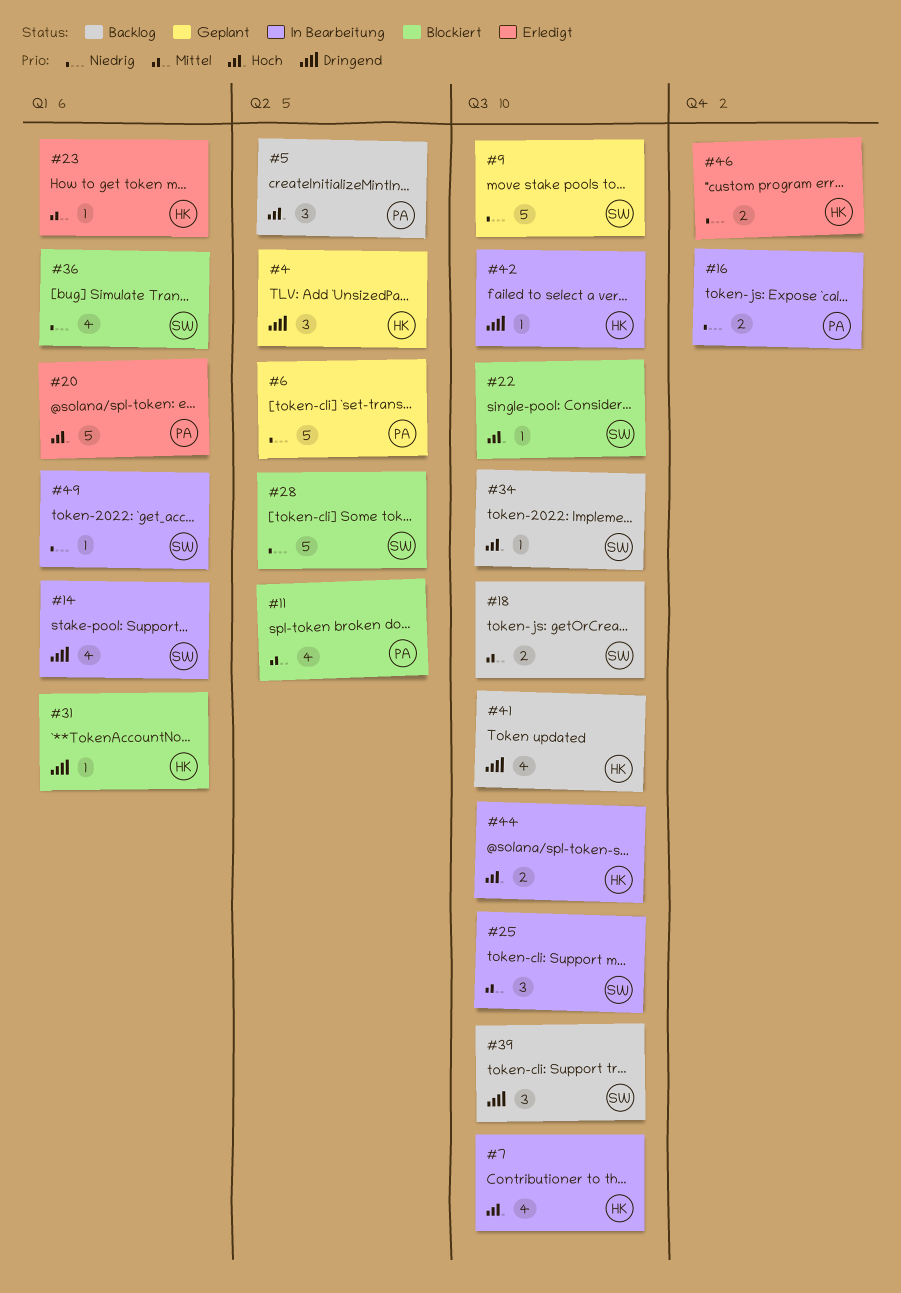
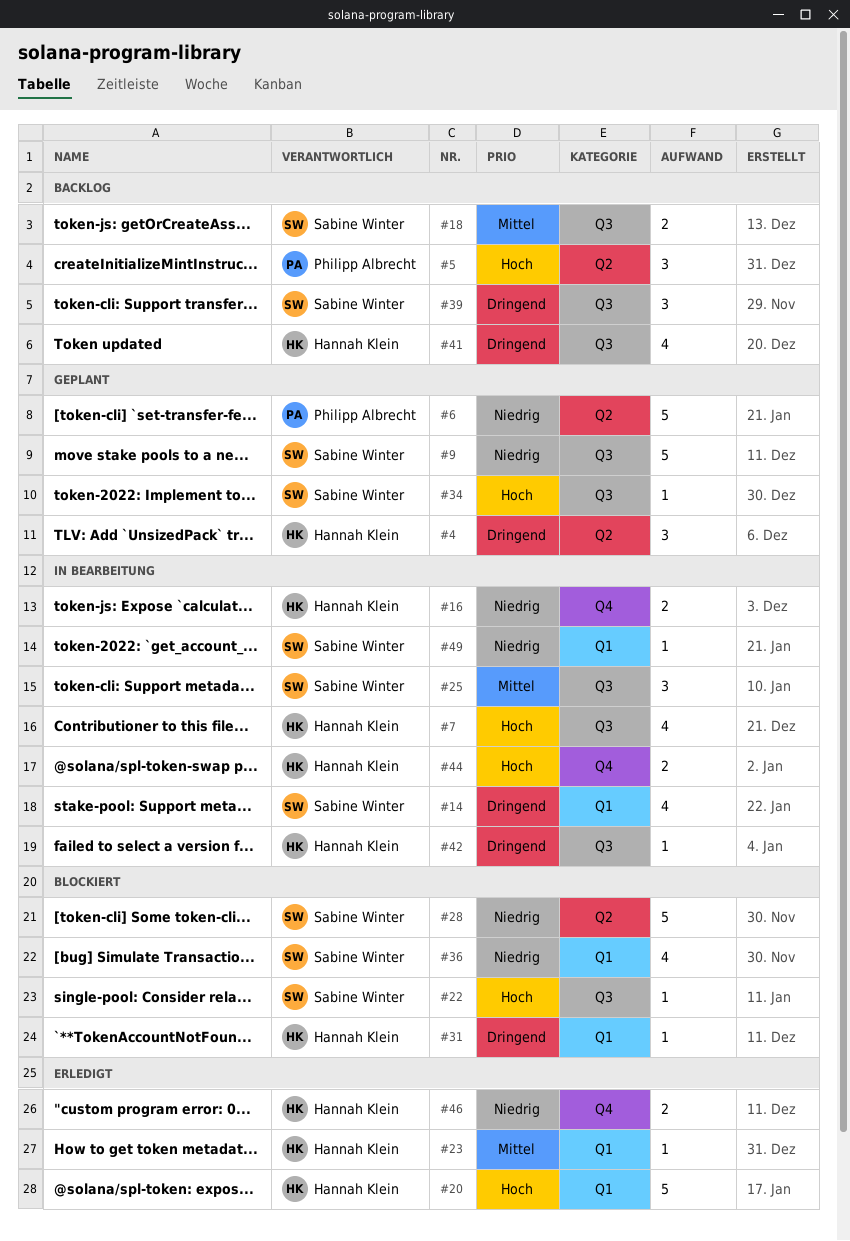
#11: present -> none
#16, owner: Philipp Albrecht -> Hannah Klein
#20, owner: Philipp Albrecht -> Hannah Klein
#34, status: Backlog -> Geplant
#44, label: Q3 -> Q4

